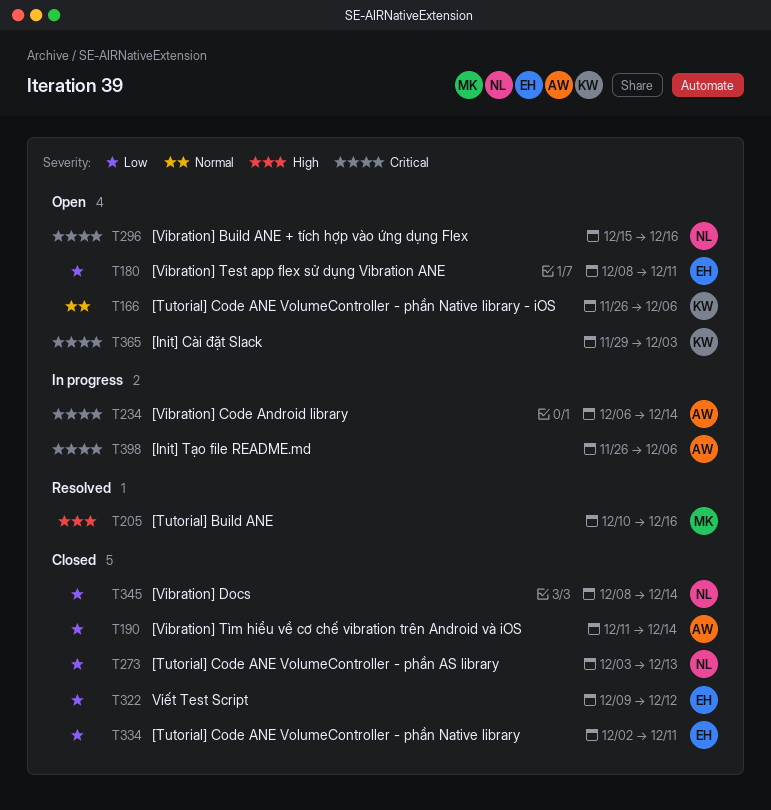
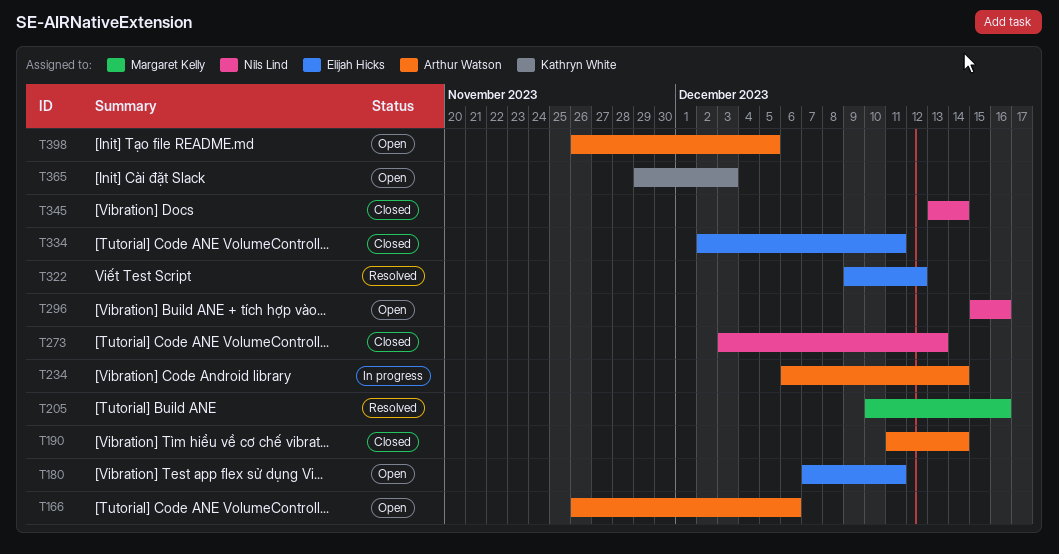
T166, owner: Kathryn White -> Arthur Watson
T180, start: Dec 8 -> Dec 7
T322, status: Closed -> Resolved
T345, start: Dec 8 -> Dec 13
T398, status: In progress -> Open
T398, due: Dec 6 -> Dec 5

